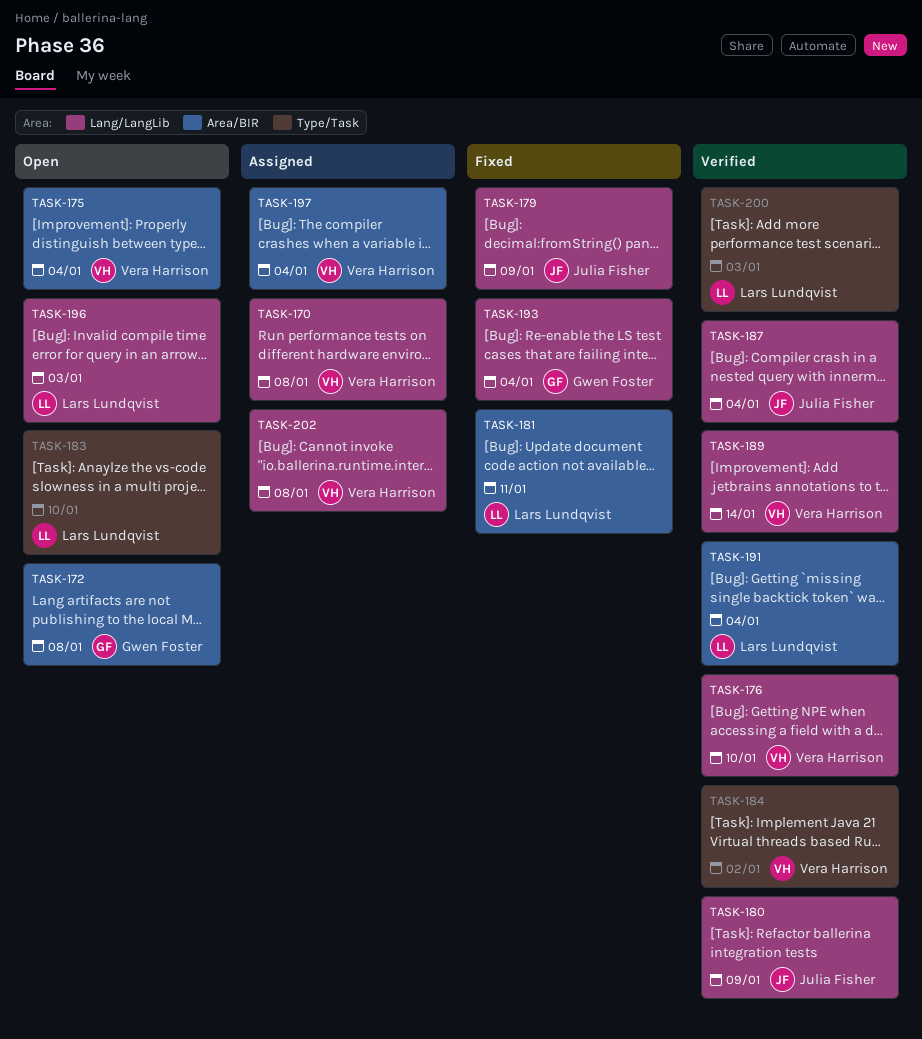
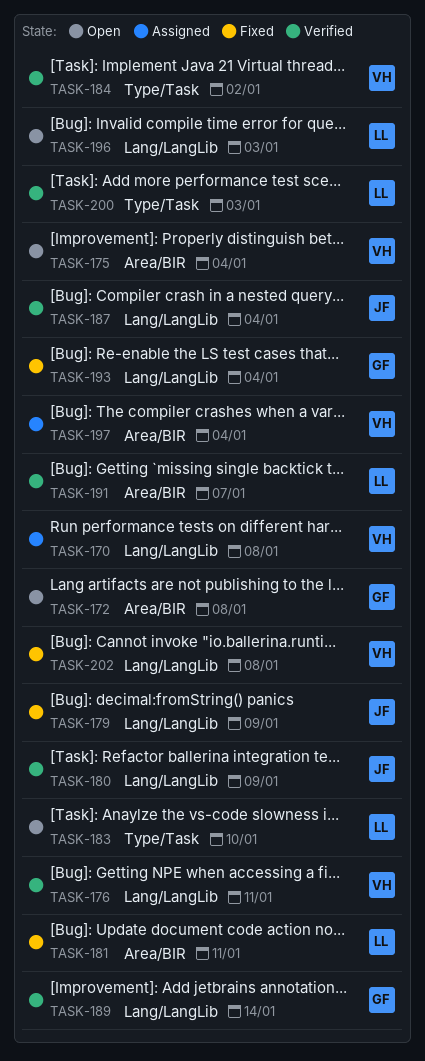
TASK-176, due: Jan 10 -> Jan 11
TASK-189, owner: Vera Harrison -> Gwen Foster
TASK-191, due: Jan 4 -> Jan 7
TASK-202, status: Assigned -> Fixed

